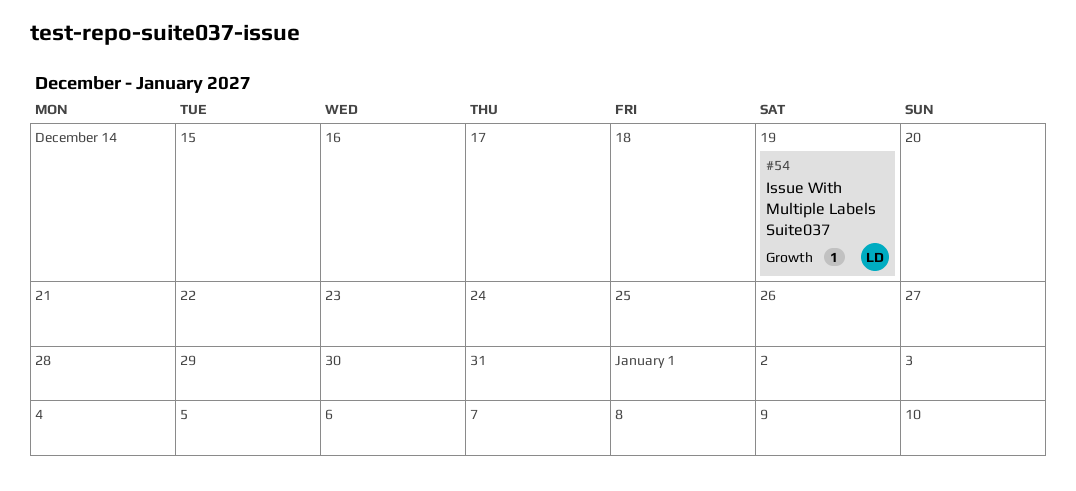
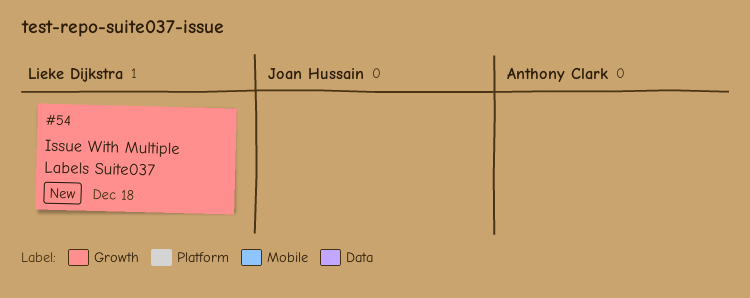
#54, due: Dec 19 -> Dec 18

